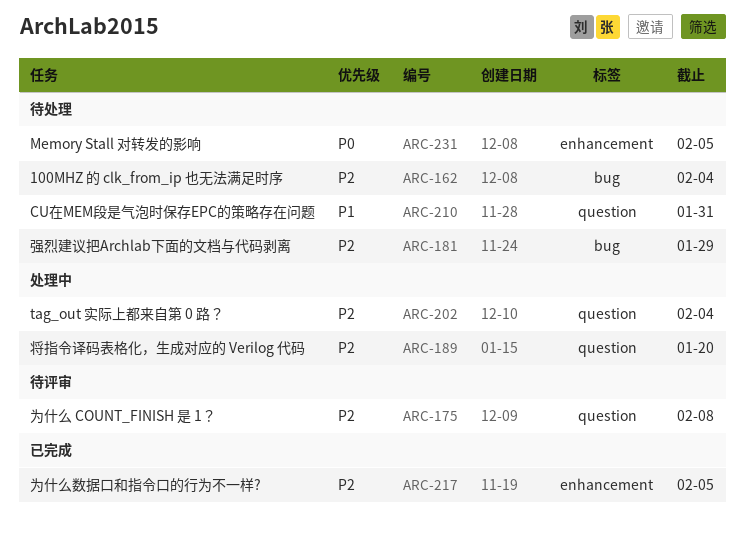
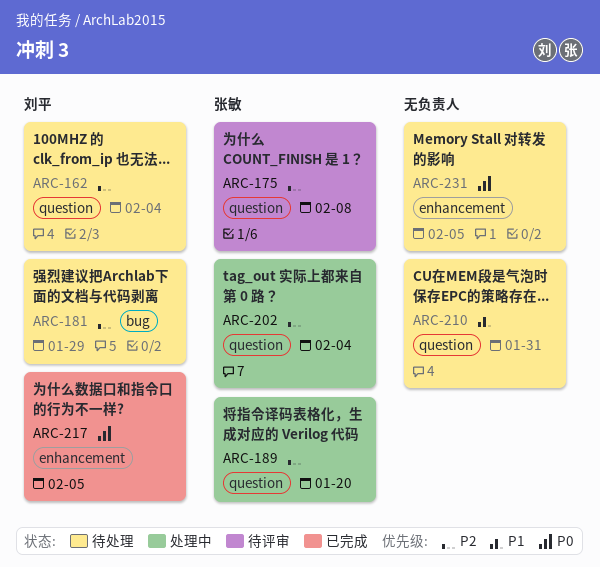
ARC-162, label: bug -> question
ARC-217, priority: P2 -> P0

